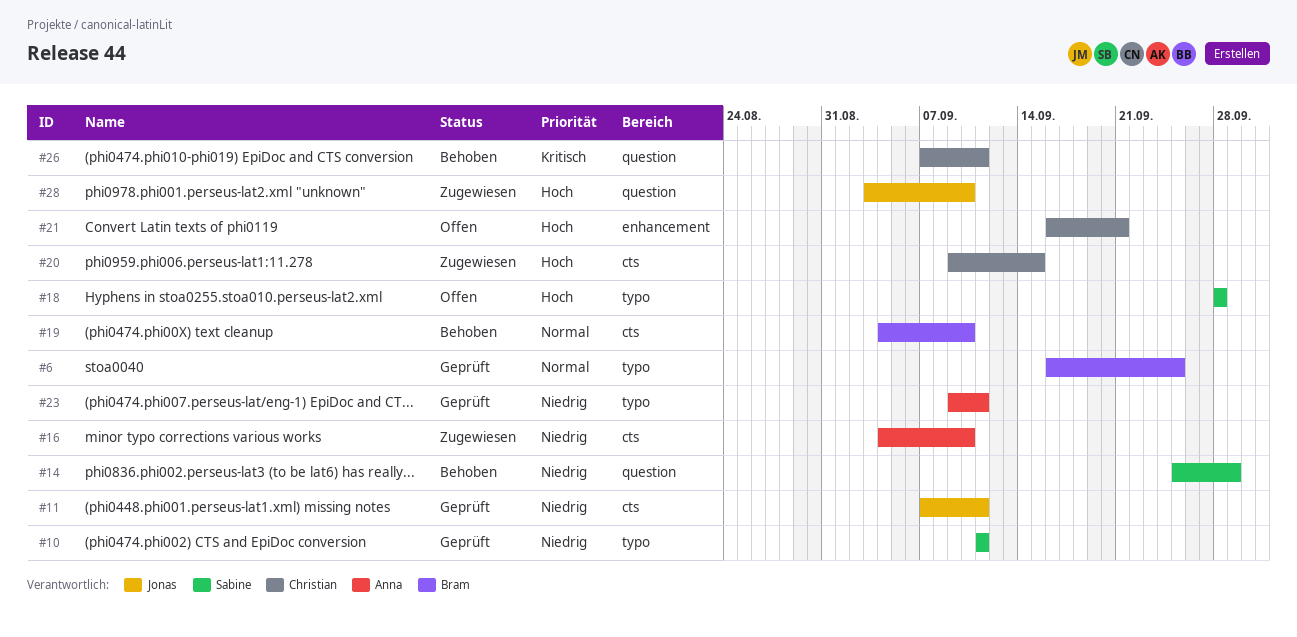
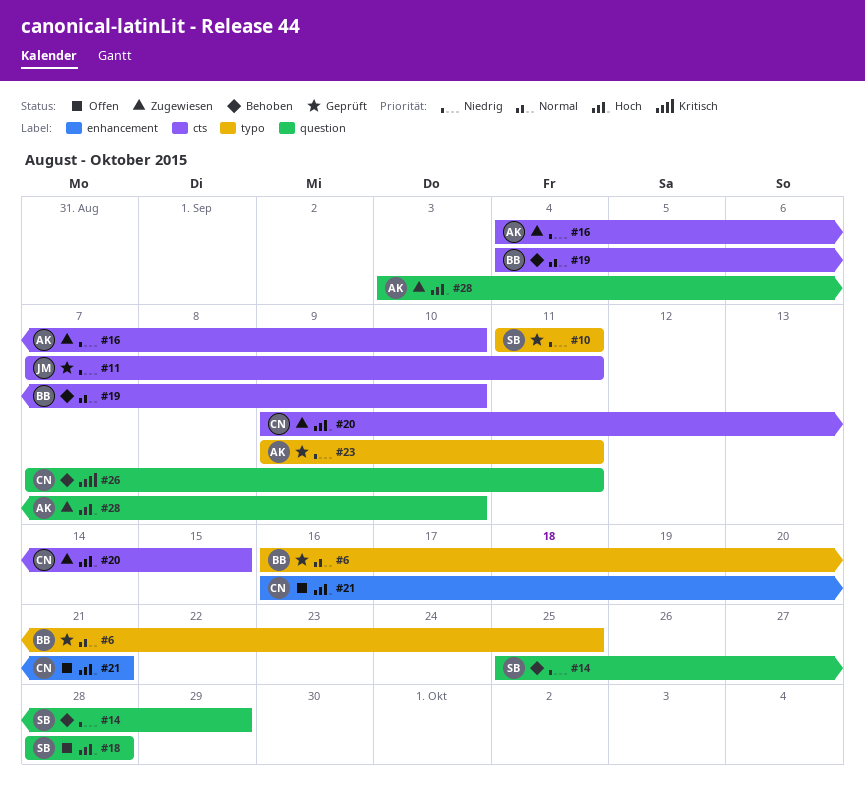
#18, label: typo -> question
#28, owner: Jonas -> Anna

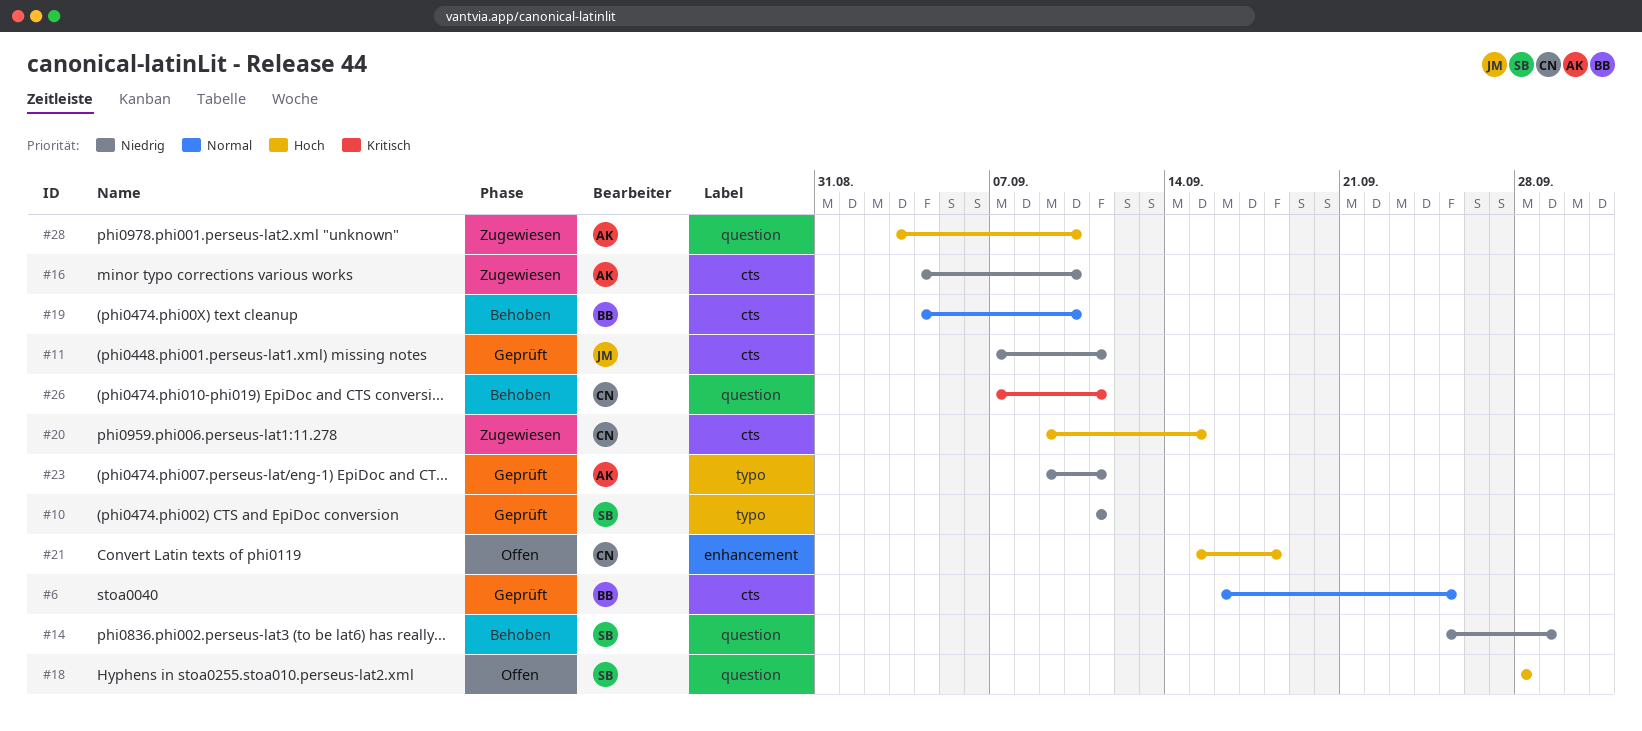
#6, label: typo -> cts
#21, start: Sep 16 -> Sep 15
#21, due: Sep 21 -> Sep 18

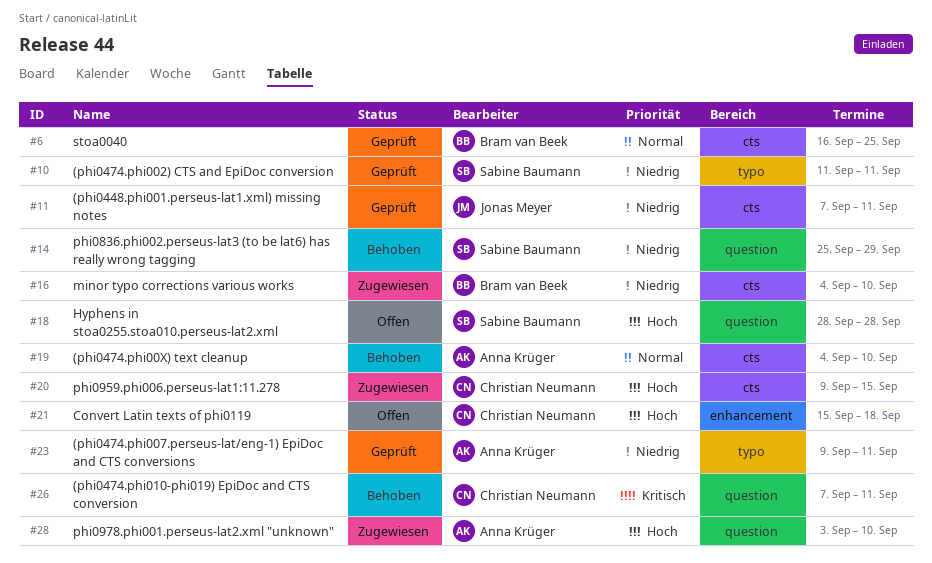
#16, owner: Anna Krüger -> Bram van Beek
#19, owner: Bram van Beek -> Anna Krüger

